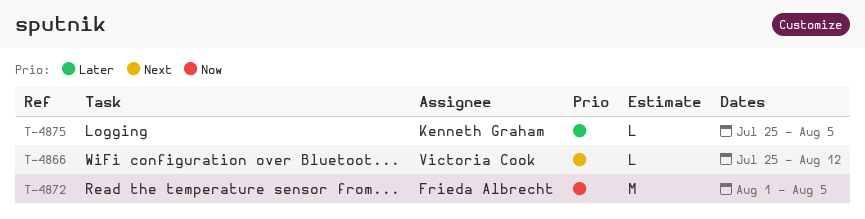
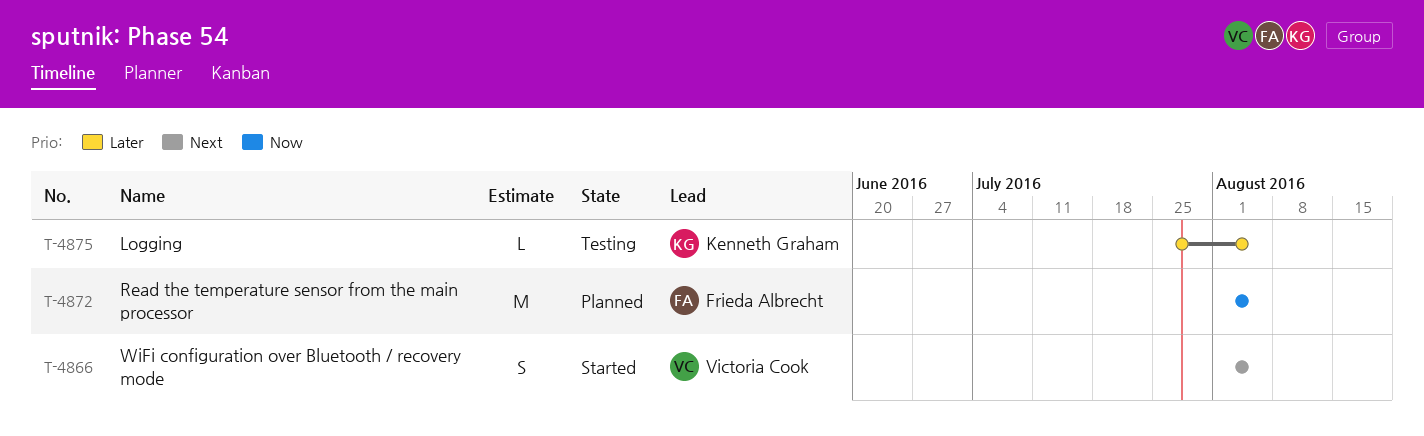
T-4866, estimate: L -> S
T-4866, start: Jul 25 -> Aug 1
T-4866, due: Aug 12 -> Aug 5

